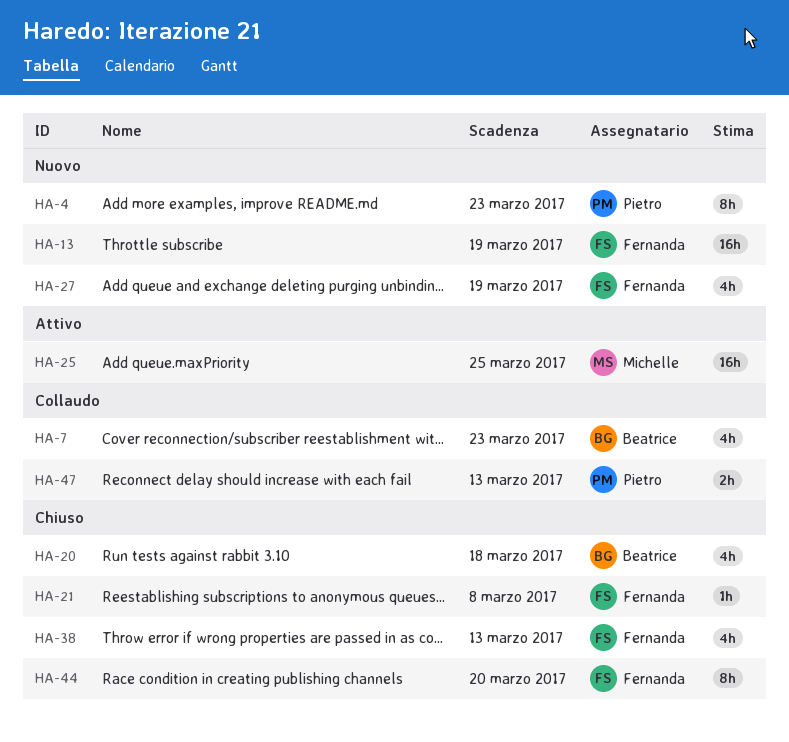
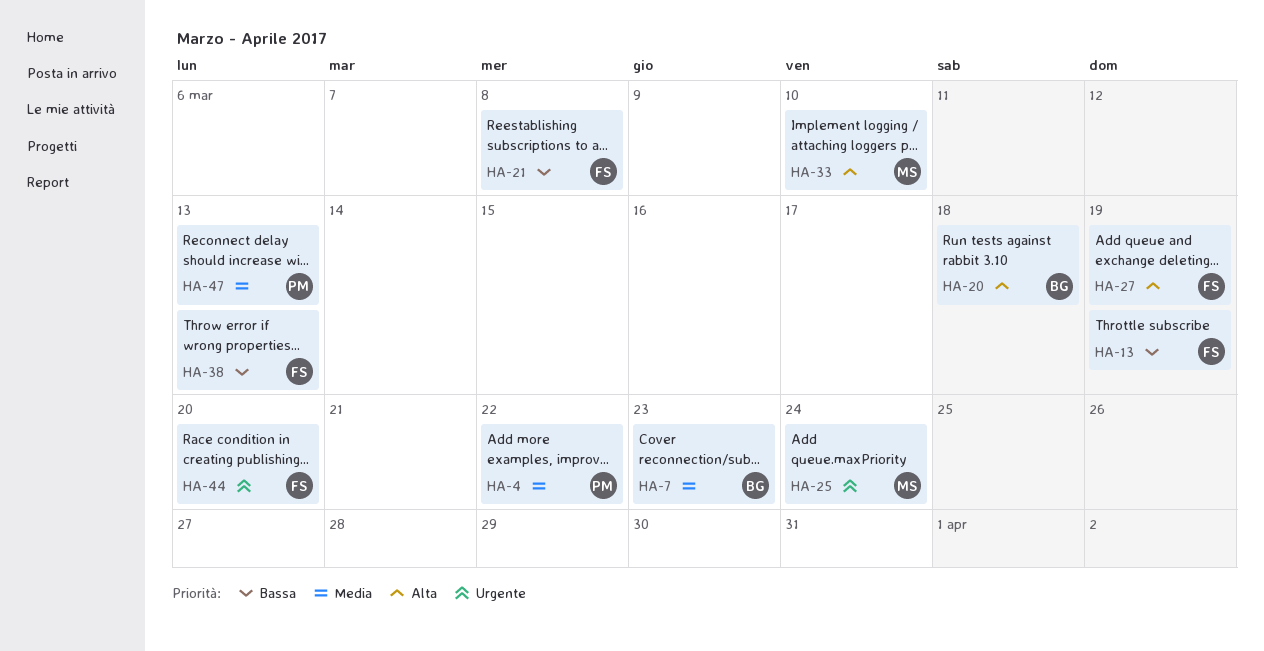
HA-4, due: Mar 23 -> Mar 22
HA-25, due: Mar 25 -> Mar 24
HA-33: none -> present

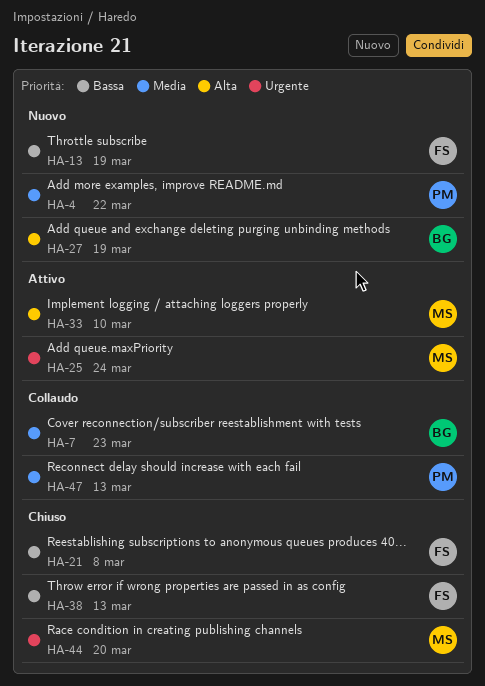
HA-20: present -> none
HA-27, owner: FS -> BG
HA-44, owner: FS -> MS

